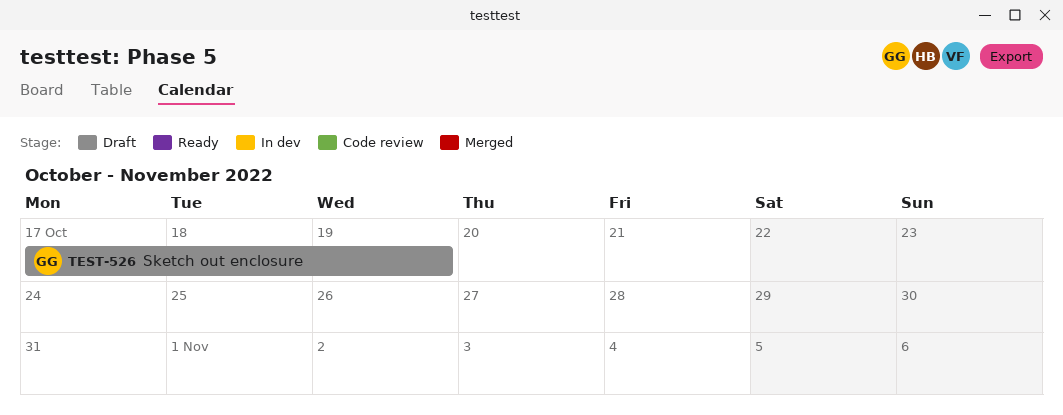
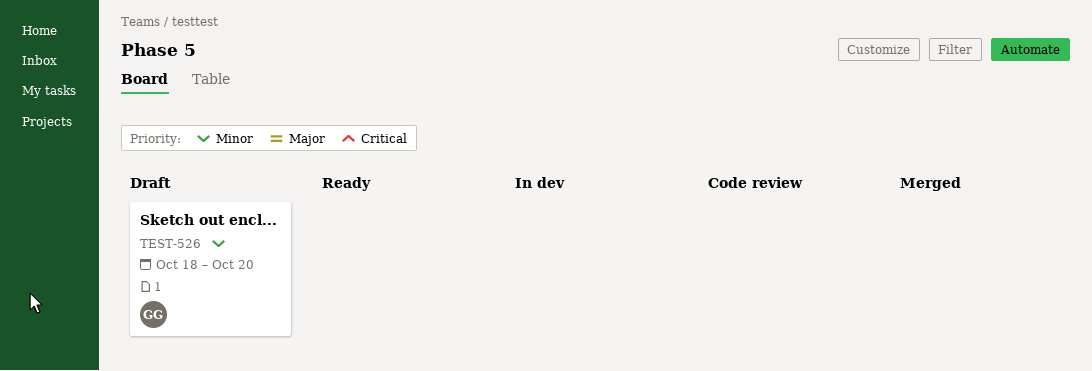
TEST-526, start: Oct 17 -> Oct 18
TEST-526, due: Oct 19 -> Oct 20

